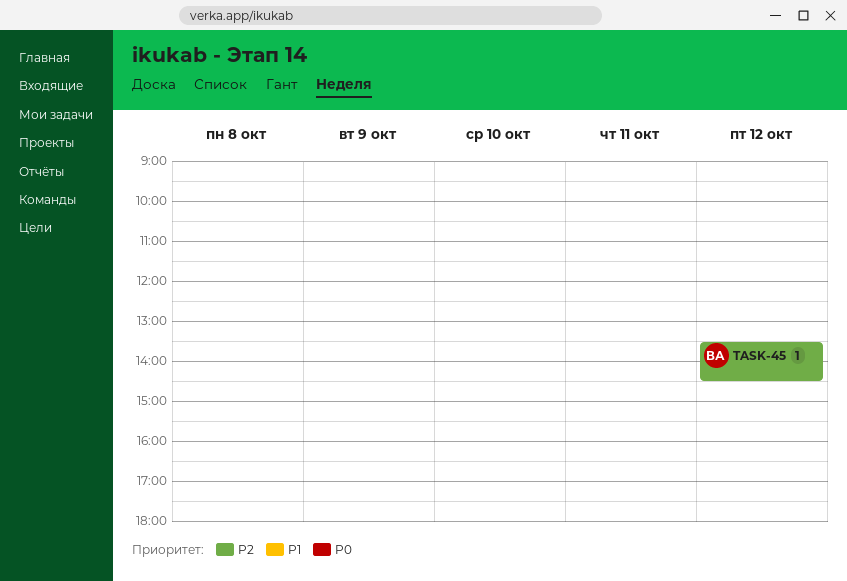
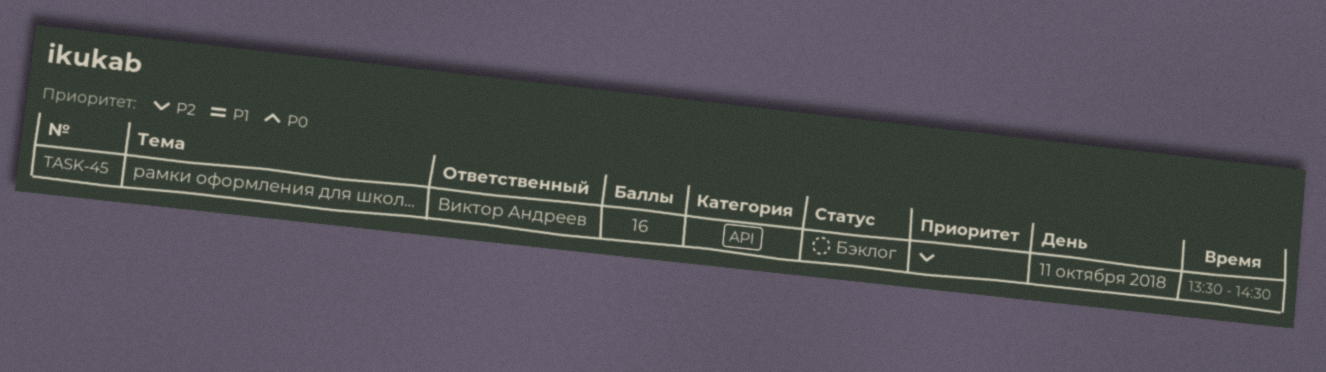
TASK-45, estimate: 1 -> 16
TASK-45, day: Oct 12 -> Oct 11

